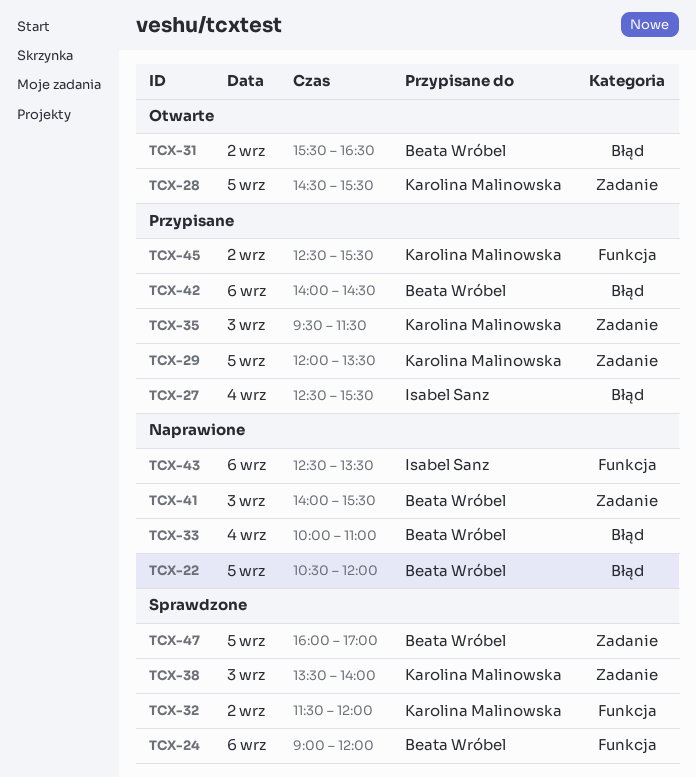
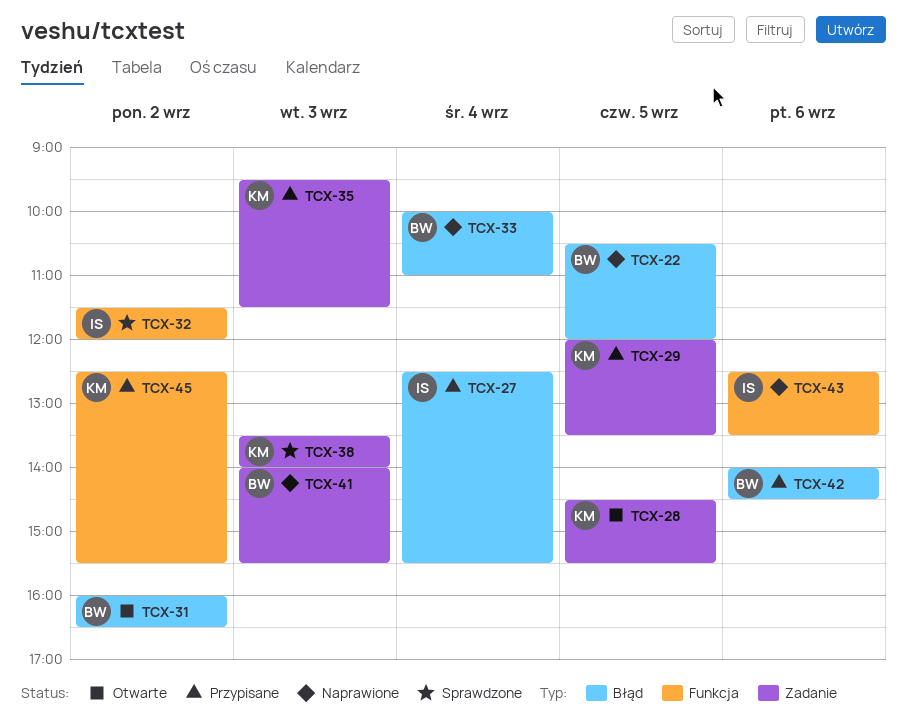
TCX-24: present -> none
TCX-31, begins: 15:30 -> 16:00
TCX-32, owner: Karolina Malinowska -> Isabel Sanz
TCX-47: present -> none

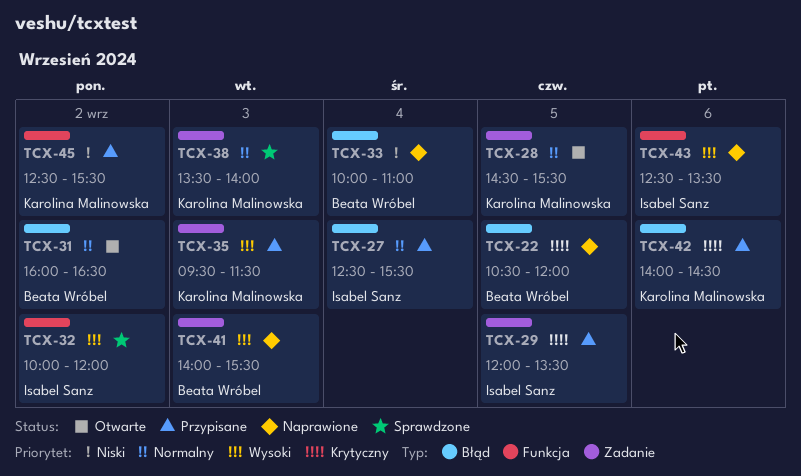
TCX-29, owner: Karolina Malinowska -> Isabel Sanz
TCX-32, begins: 11:30 -> 10:00
TCX-42, owner: Beata Wróbel -> Karolina Malinowska

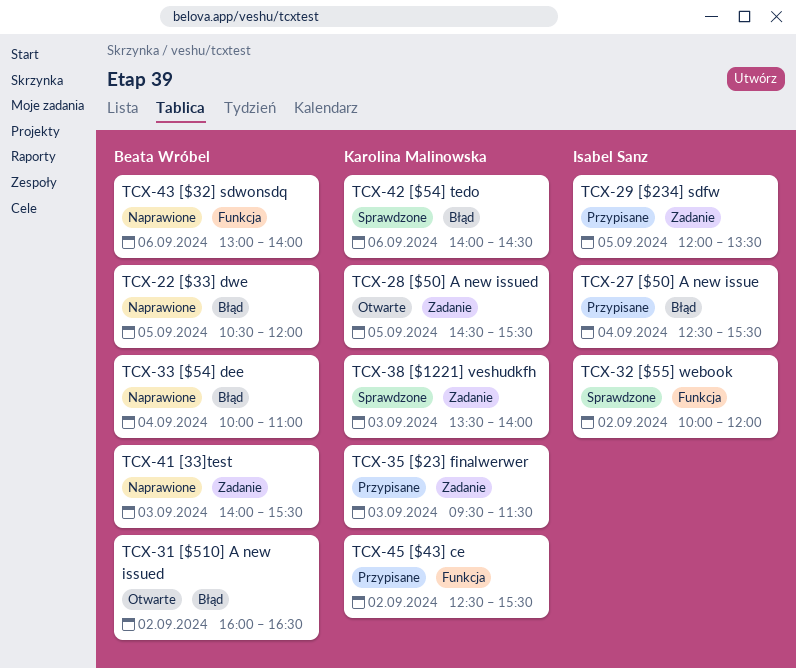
TCX-42, status: Przypisane -> Sprawdzone
TCX-43, owner: Isabel Sanz -> Beata Wróbel
TCX-43, begins: 12:30 -> 13:00
TCX-43, ends: 13:30 -> 14:00

